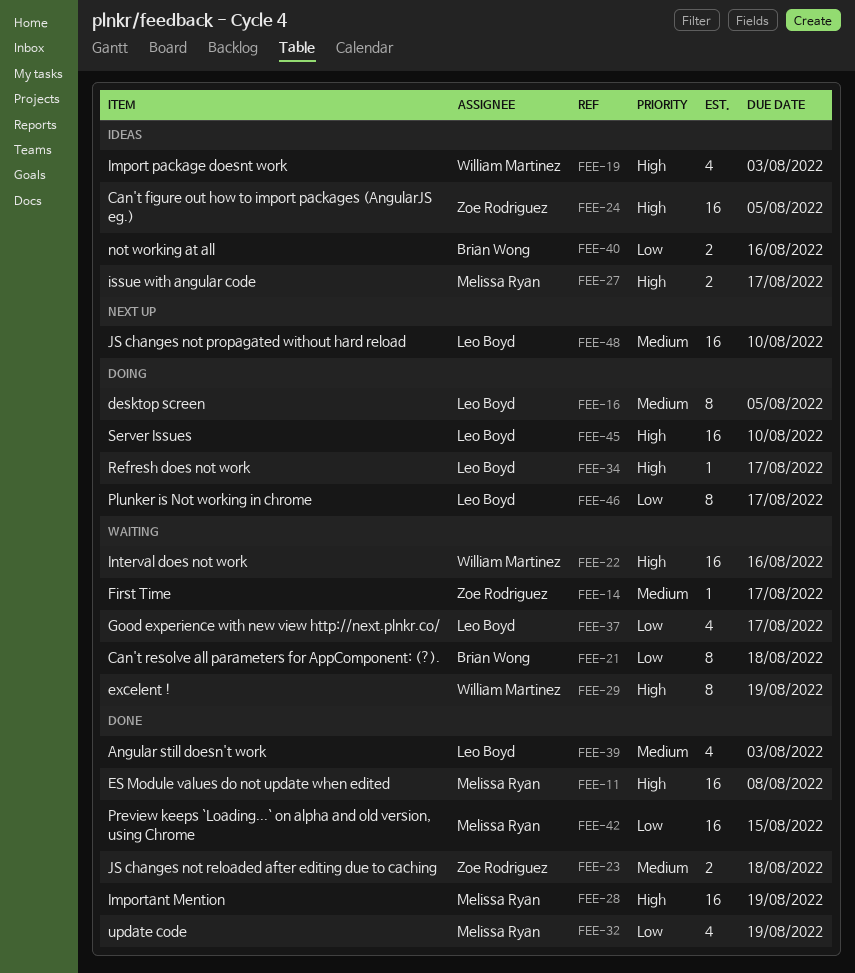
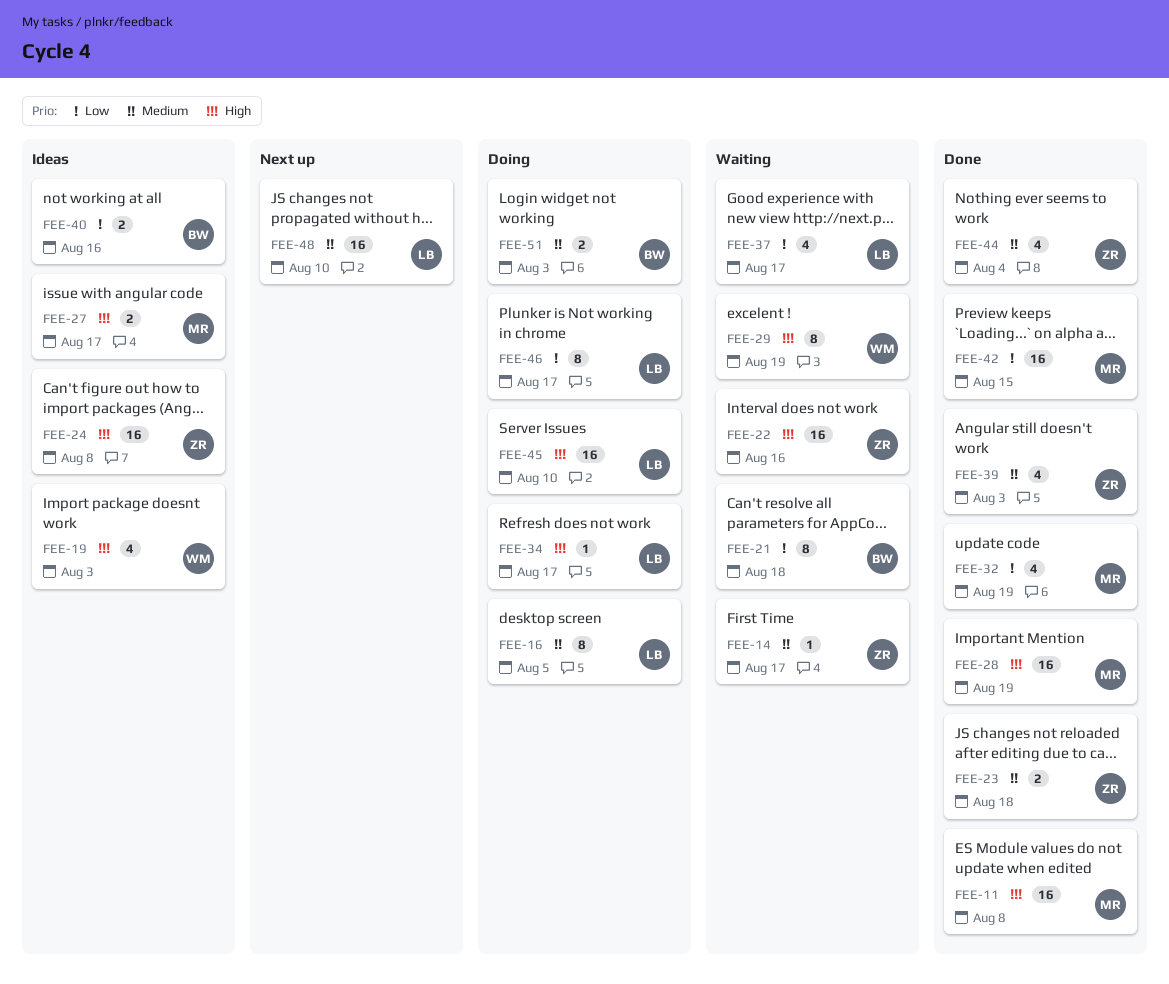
FEE-22, owner: William Martinez -> Zoe Rodriguez
FEE-24, due: Aug 5 -> Aug 8
FEE-39, owner: Leo Boyd -> Zoe Rodriguez
FEE-44: none -> present
FEE-51: none -> present

